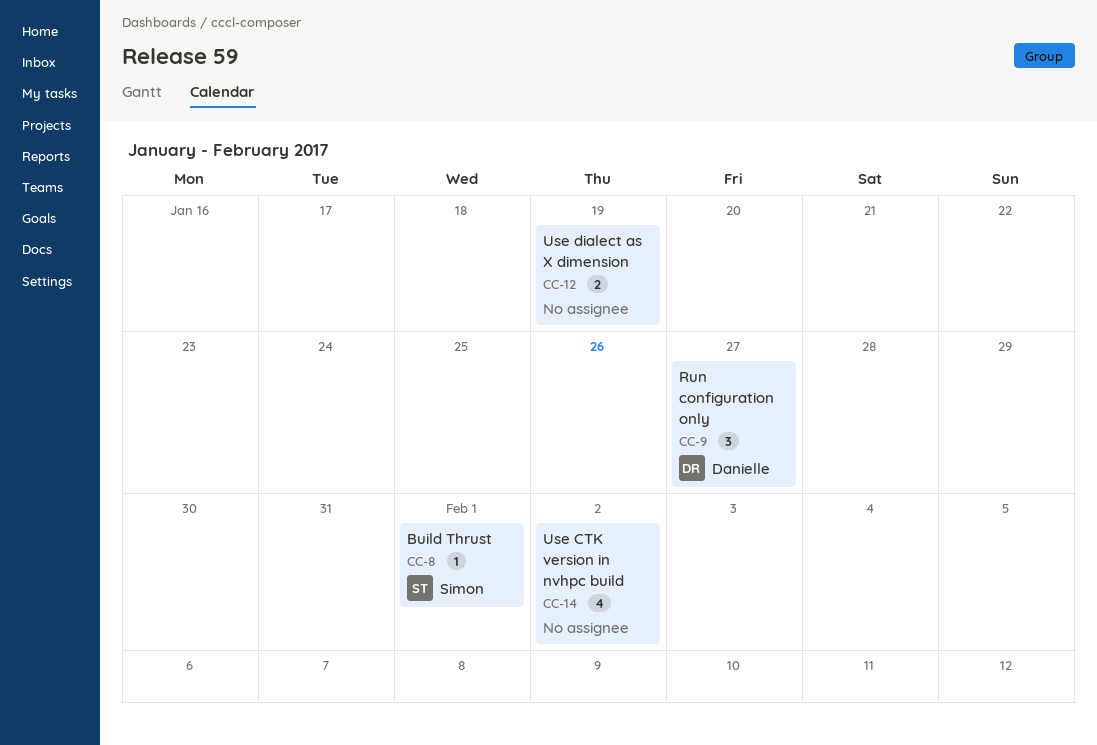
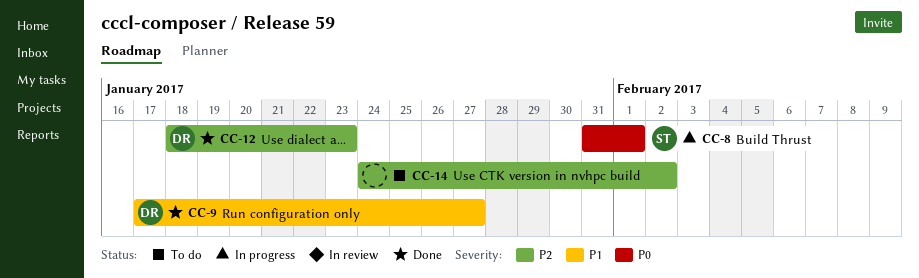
CC-12, owner: none -> Danielle
CC-12, due: Jan 19 -> Jan 23

